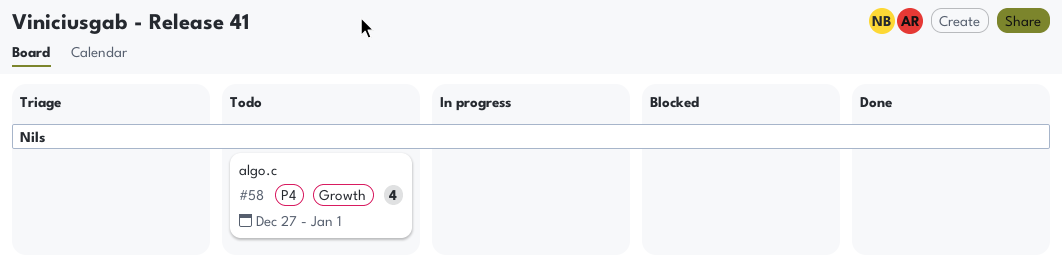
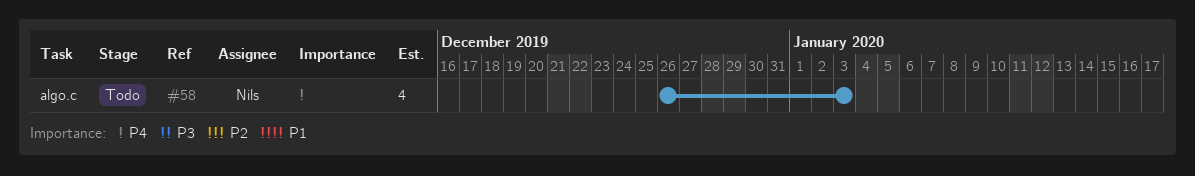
#58, start: Dec 27 -> Dec 26
#58, due: Jan 1 -> Jan 3

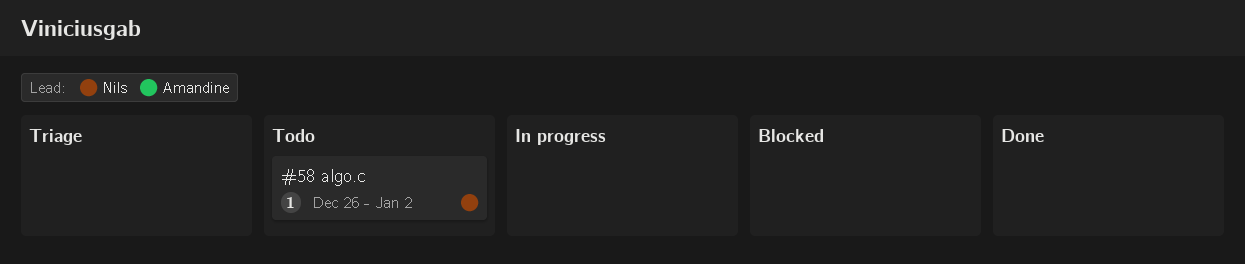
#58, estimate: 4 -> 1
#58, due: Jan 3 -> Jan 2

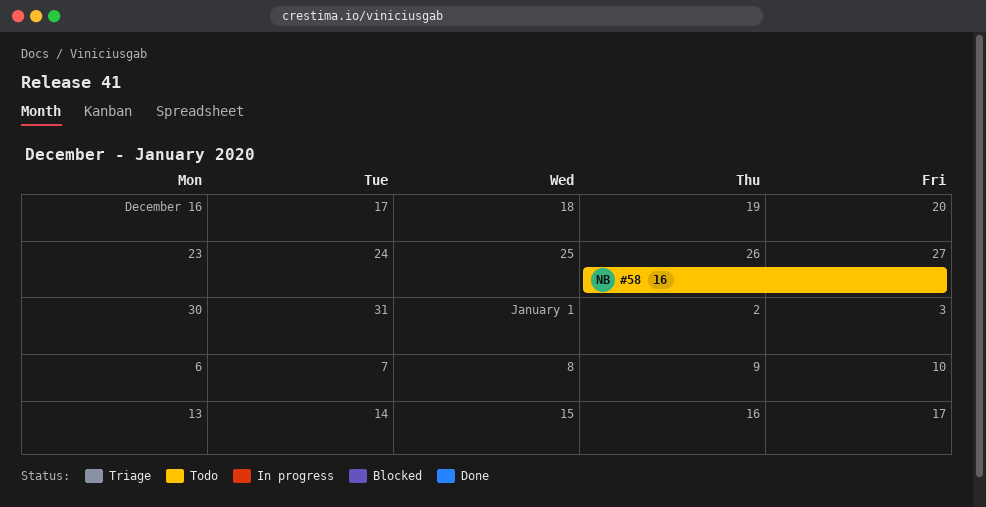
#58, estimate: 1 -> 16
#58, due: Jan 2 -> Dec 27

